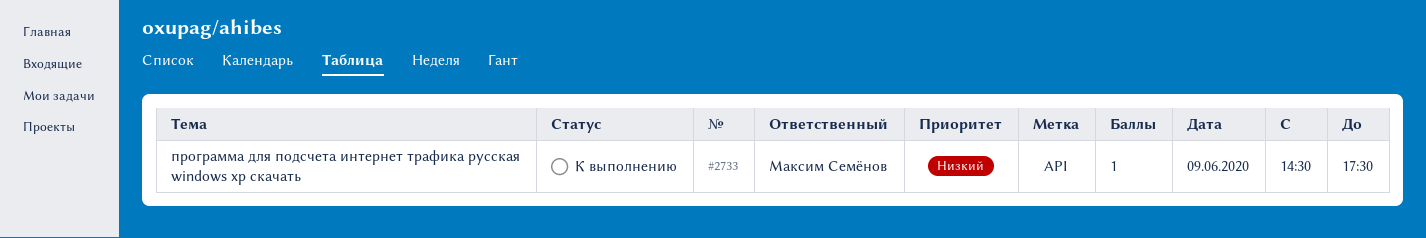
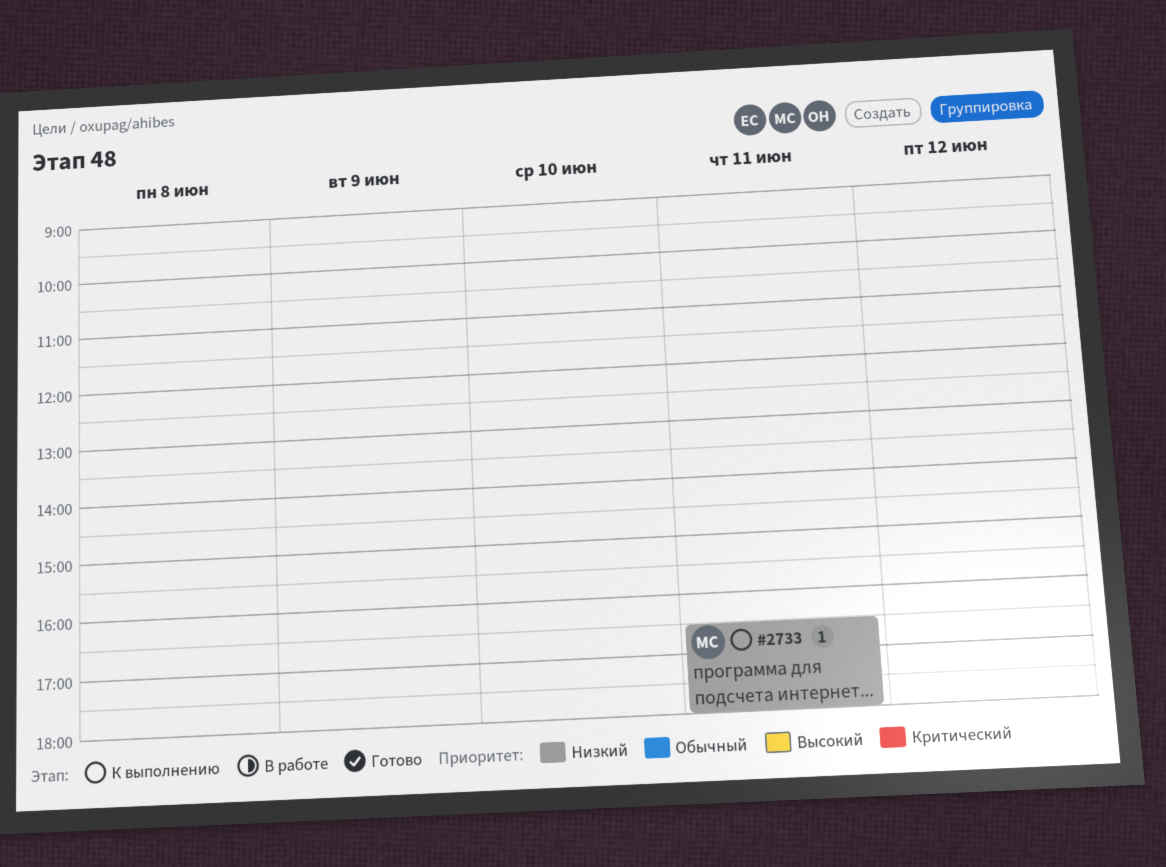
#2733, day: Jun 9 -> Jun 11
#2733, begins: 14:30 -> 16:30
#2733, ends: 17:30 -> 18:00

